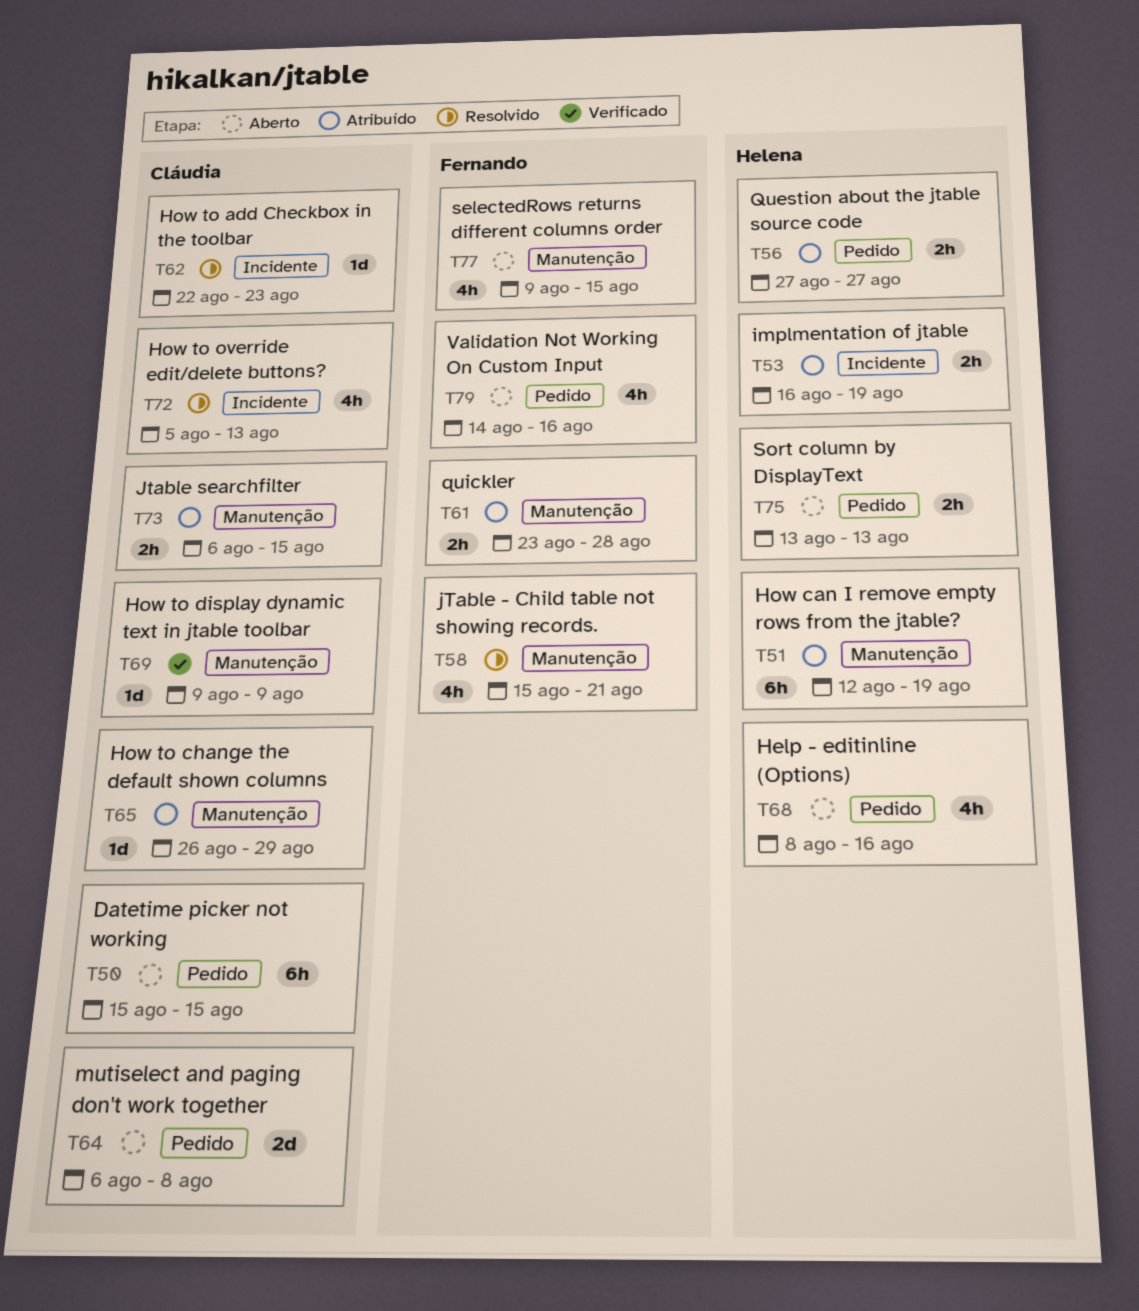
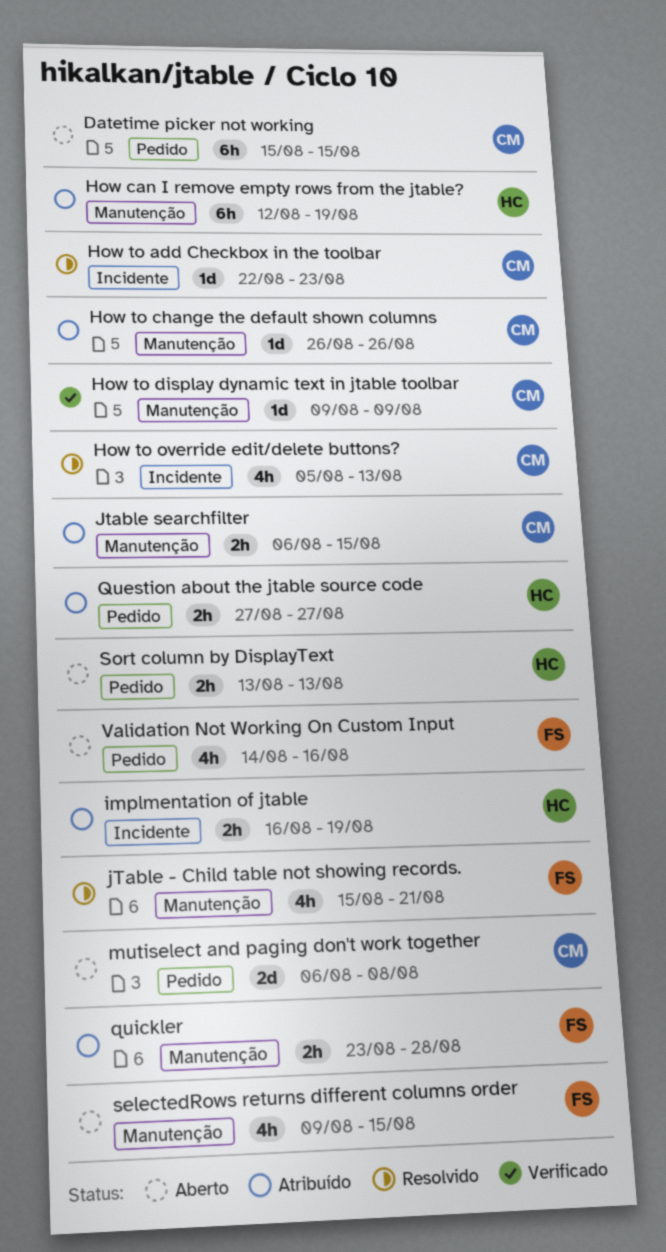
Help - editinline (Options): present -> none
How to change the default shown columns, due: Aug 29 -> Aug 26

